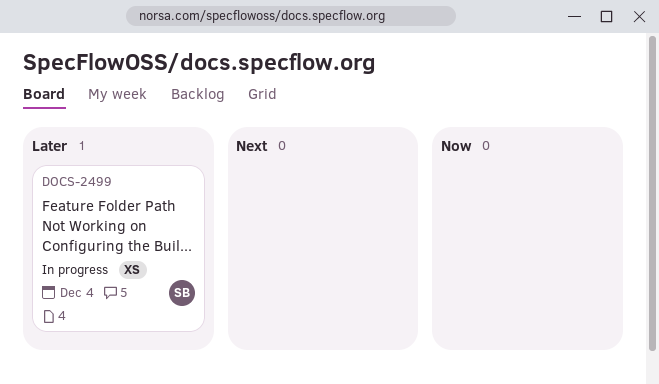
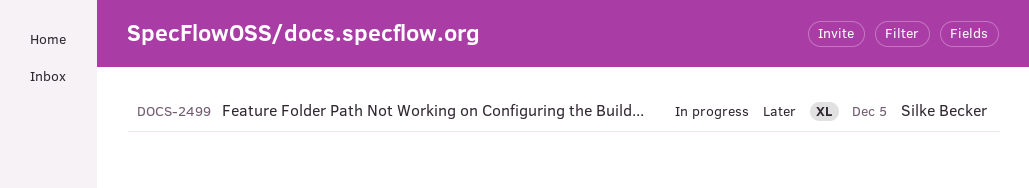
DOCS-2499, estimate: XS -> XL
DOCS-2499, due: Dec 4 -> Dec 5

